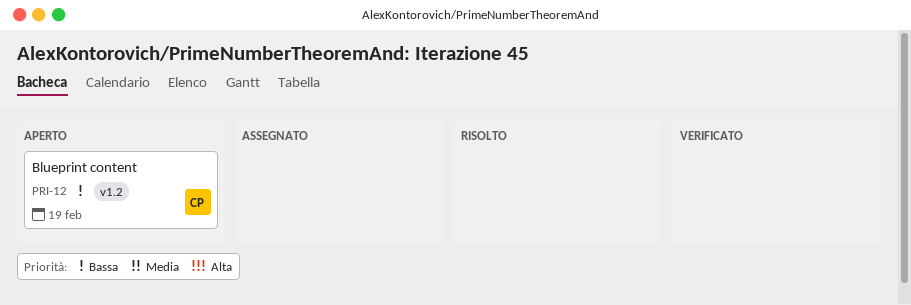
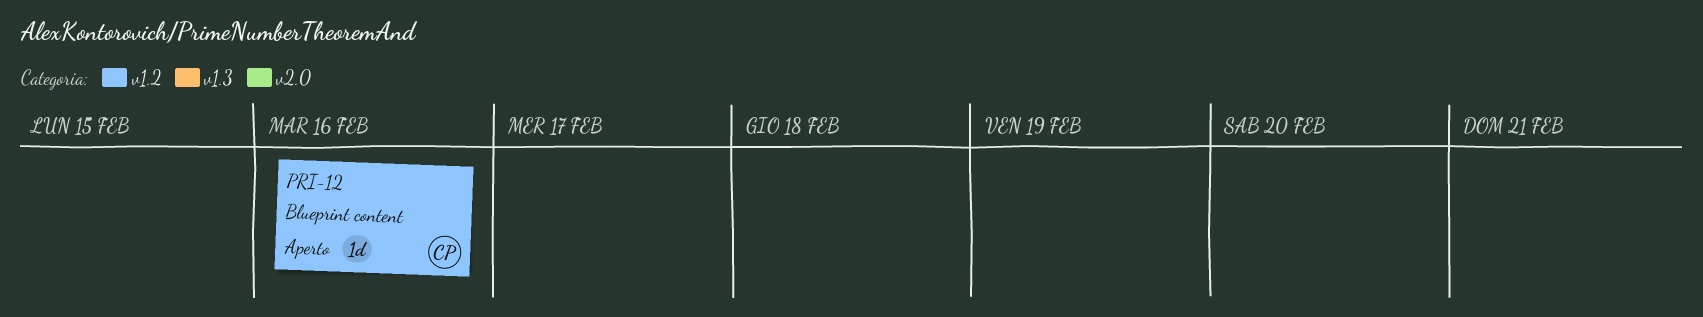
PRI-12, due: Feb 19 -> Feb 16

